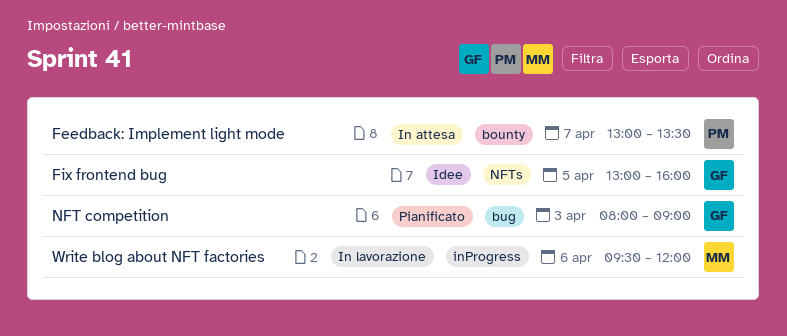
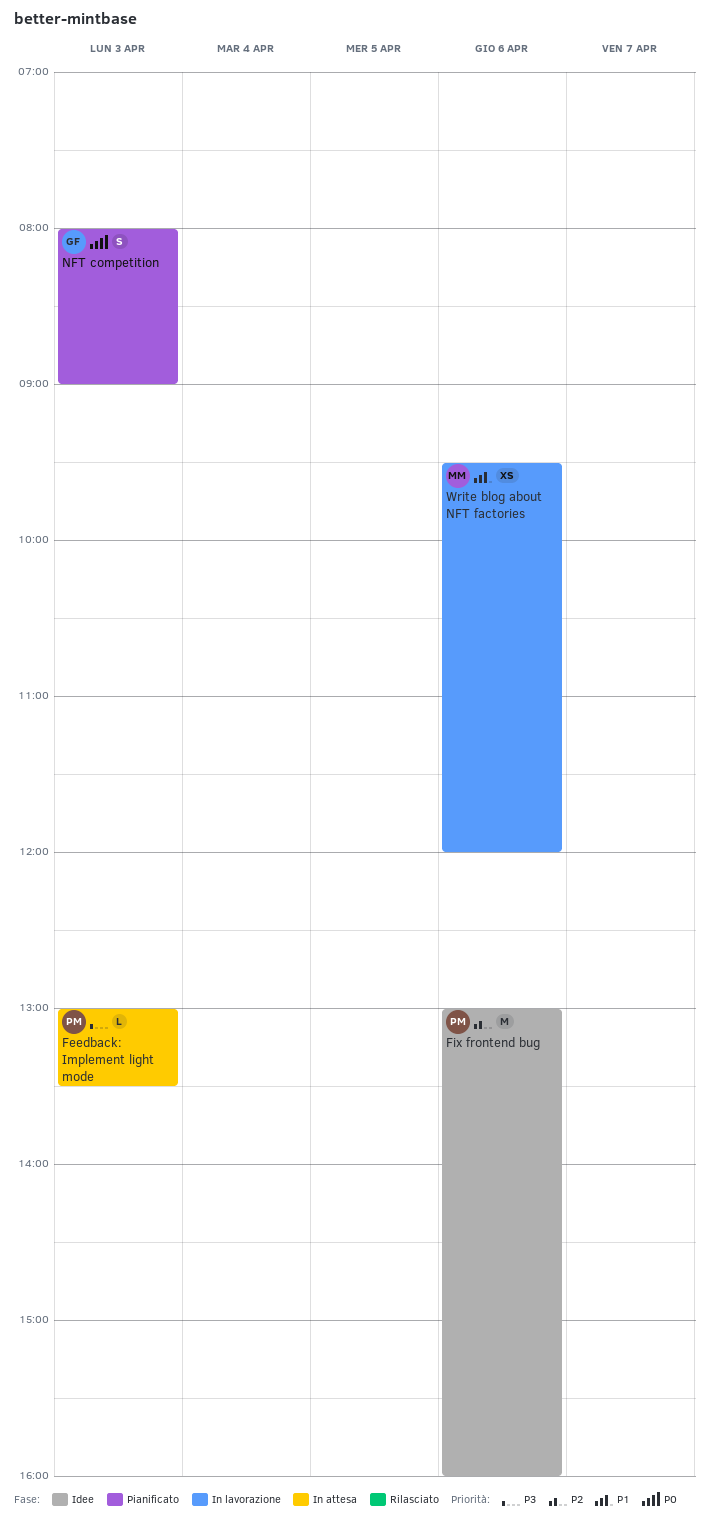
Feedback: Implement light mode, day: Apr 7 -> Apr 3
Fix frontend bug, owner: GF -> PM
Fix frontend bug, day: Apr 5 -> Apr 6

